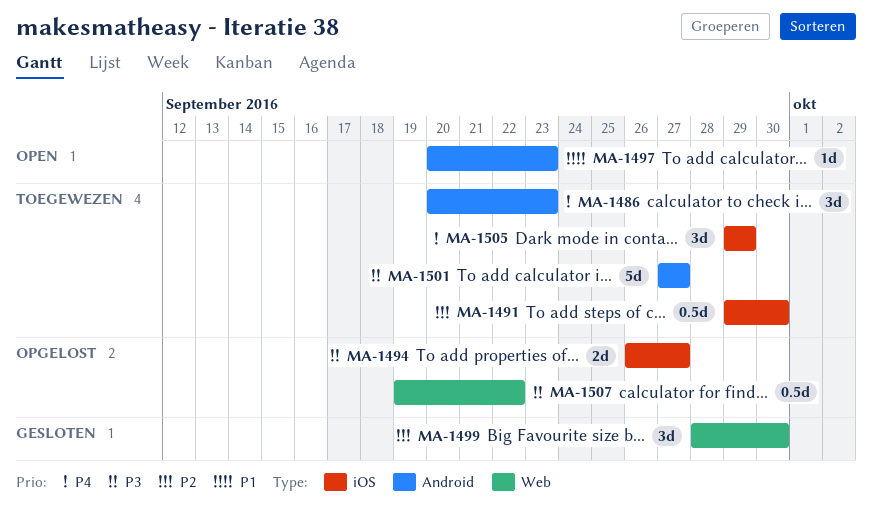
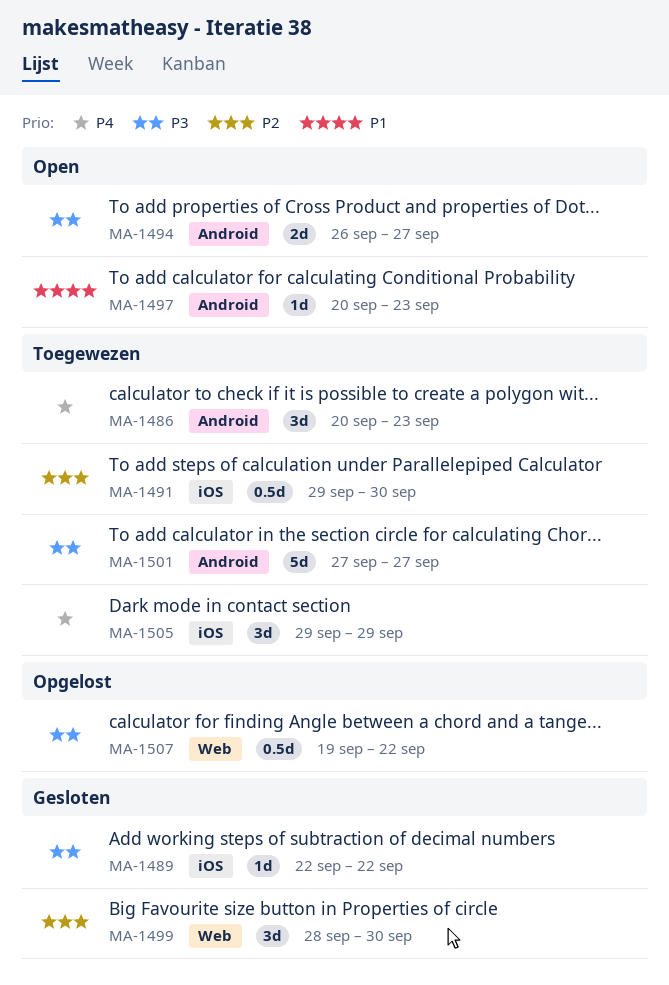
MA-1489: none -> present
MA-1494, status: Opgelost -> Open
MA-1494, label: iOS -> Android

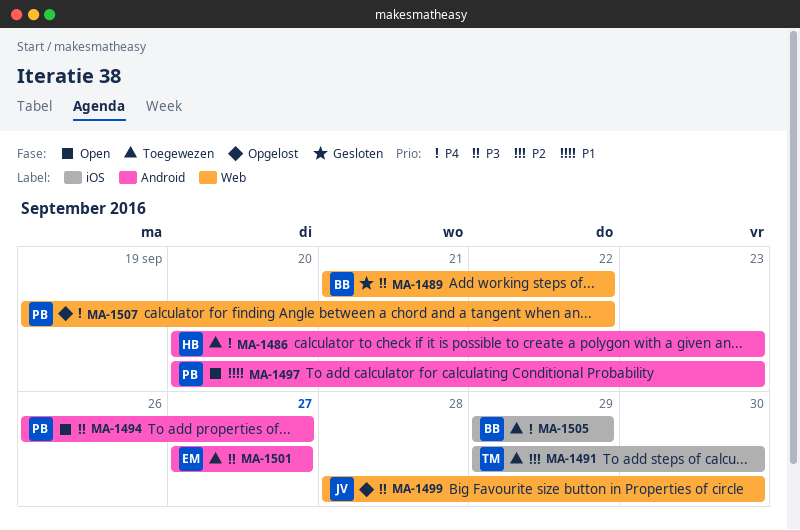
MA-1489, label: iOS -> Web
MA-1489, start: Sep 22 -> Sep 21
MA-1499, status: Gesloten -> Opgelost
MA-1499, priority: P2 -> P3
MA-1507, priority: P3 -> P4

